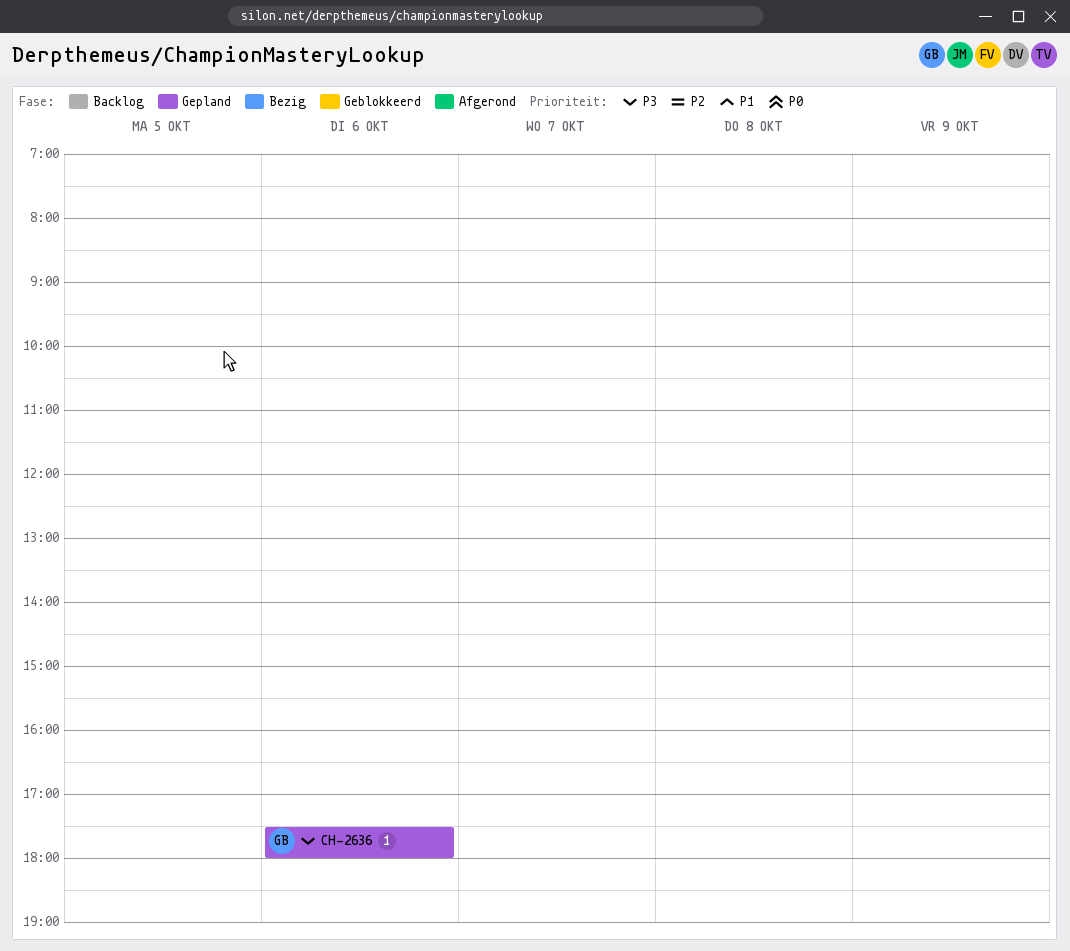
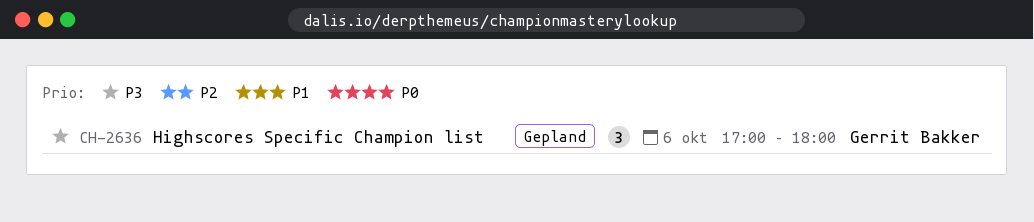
CH-2636, estimate: 1 -> 3
CH-2636, begins: 17:30 -> 17:00

